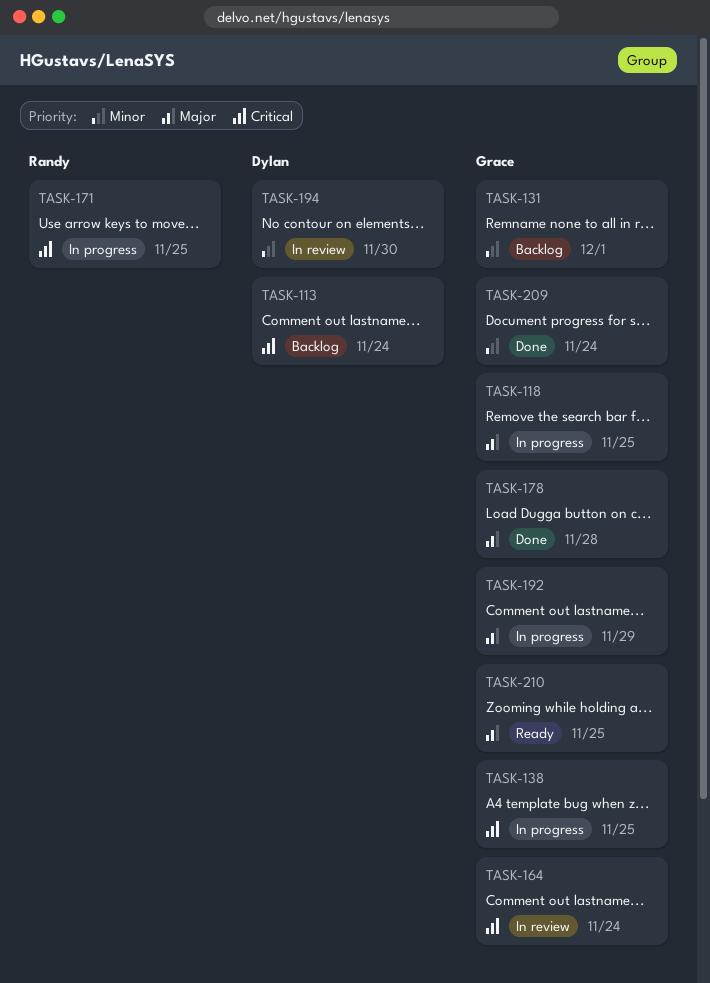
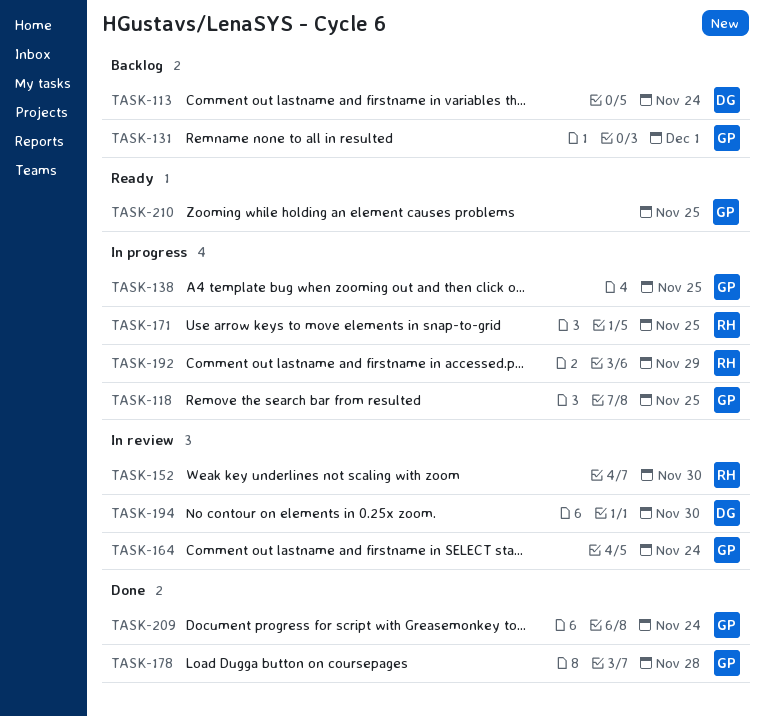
TASK-152: none -> present
TASK-192, owner: Grace -> Randy

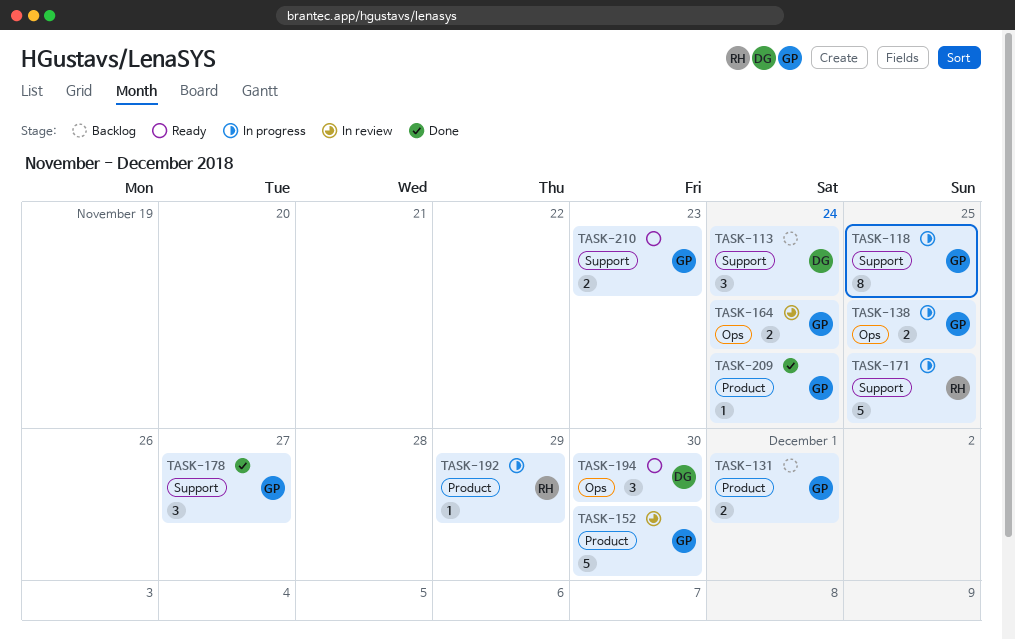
TASK-152, owner: RH -> GP
TASK-178, due: Nov 28 -> Nov 27
TASK-194, status: In review -> Ready
TASK-210, due: Nov 25 -> Nov 23

